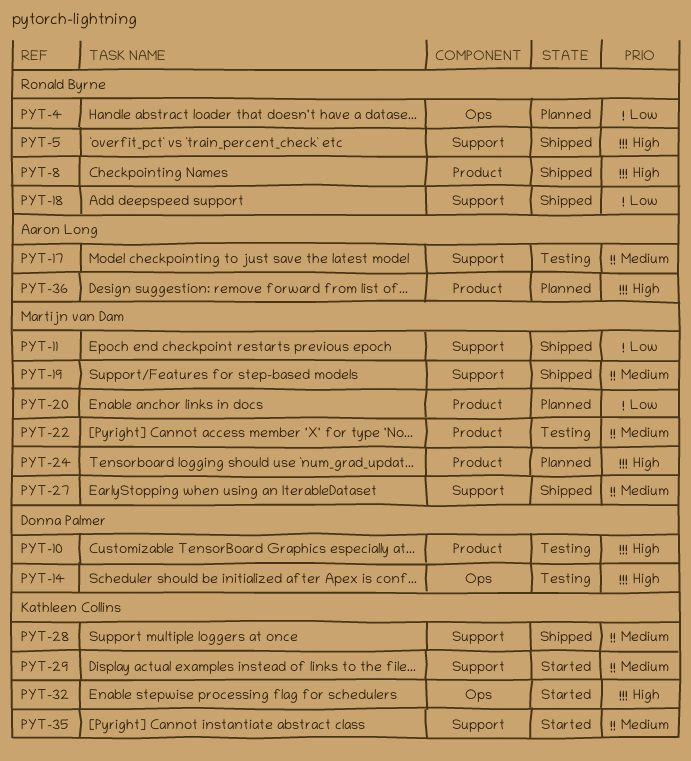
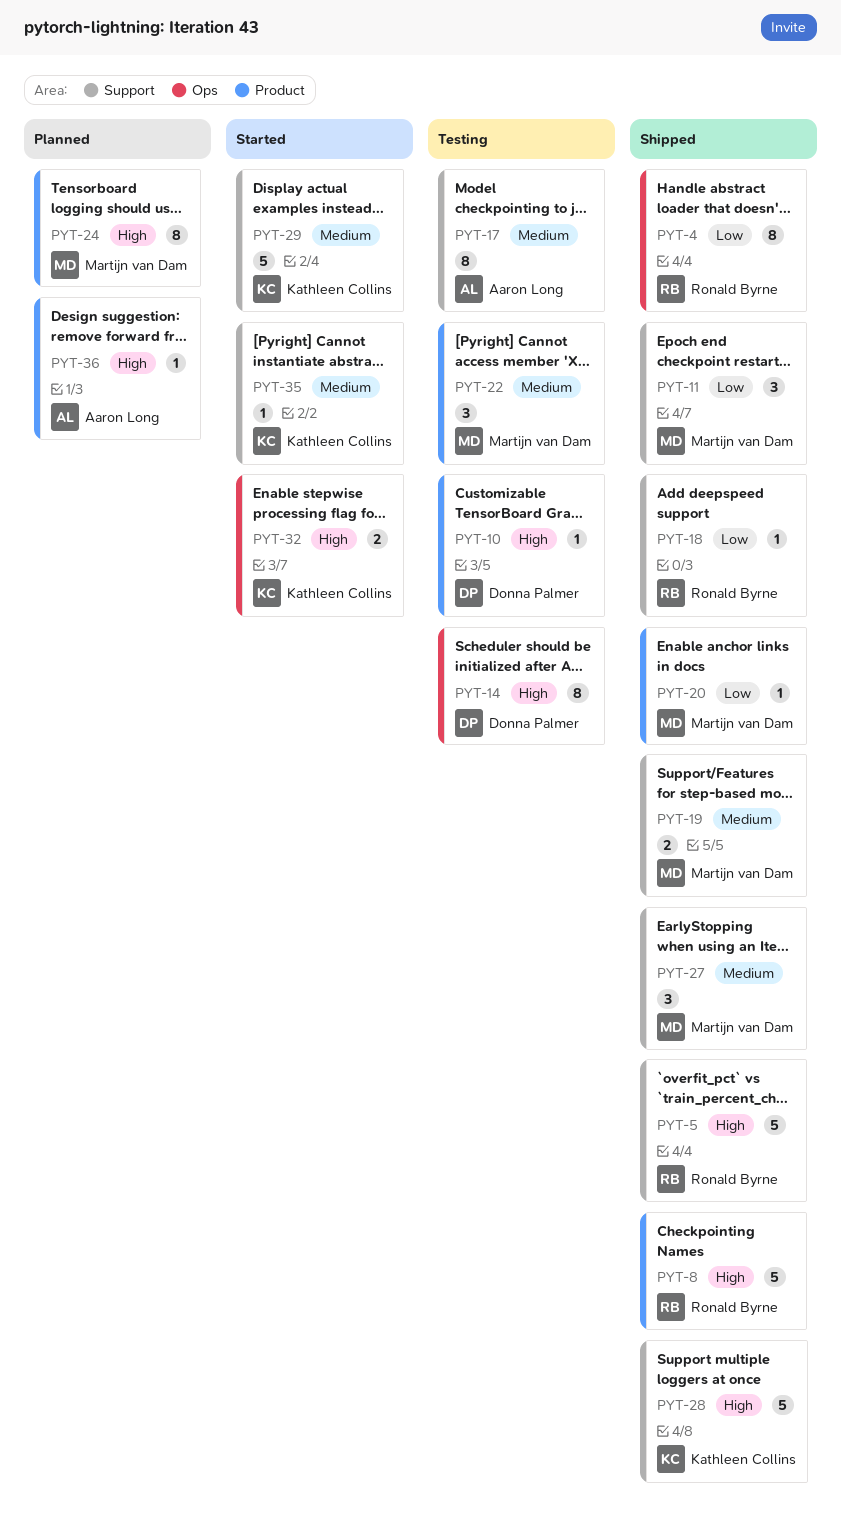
PYT-4, status: Planned -> Shipped
PYT-20, status: Planned -> Shipped
PYT-28, priority: Medium -> High

